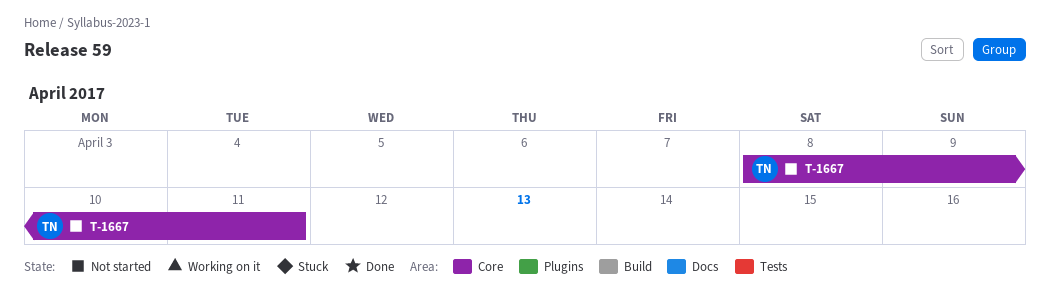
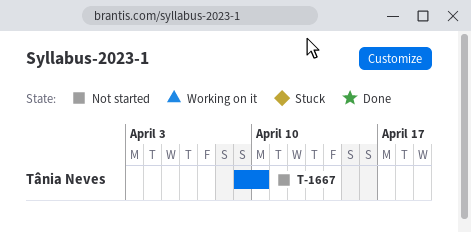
T-1667, start: Apr 8 -> Apr 9
T-1667, due: Apr 11 -> Apr 10

